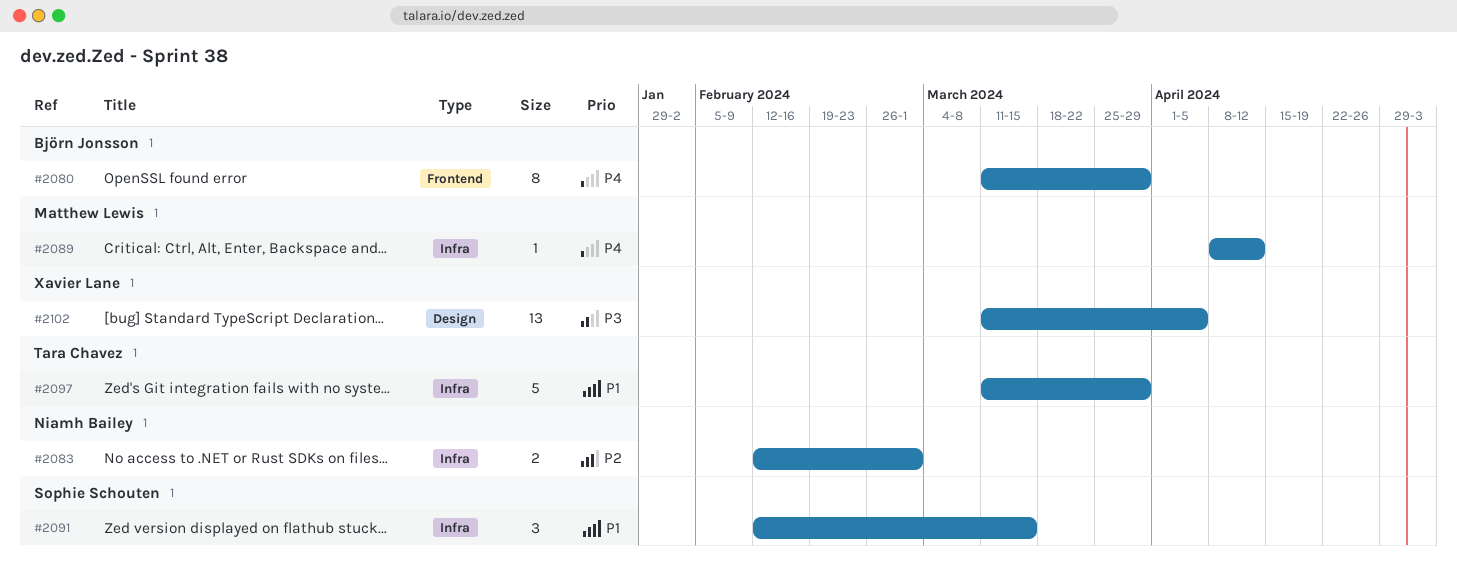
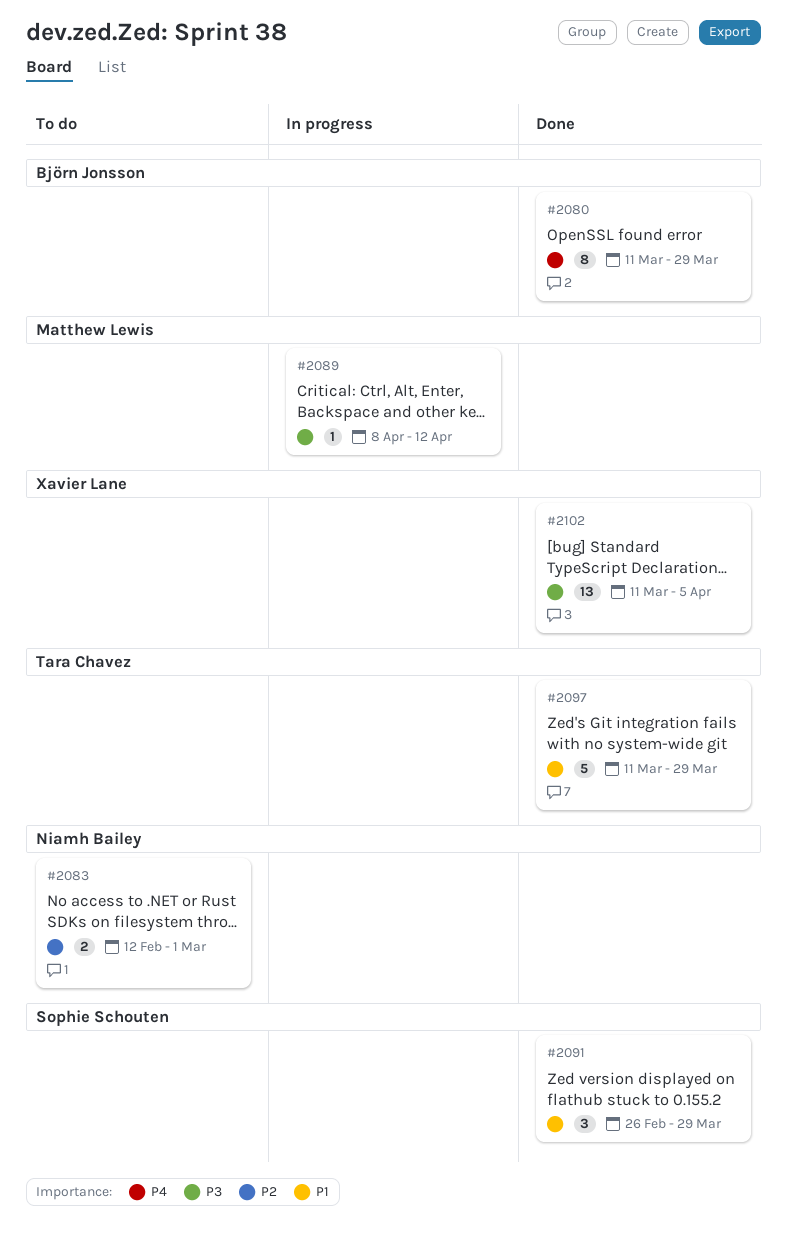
#2089, priority: P4 -> P3
#2091, start: Feb 12 -> Feb 26
#2091, due: Mar 15 -> Mar 29

